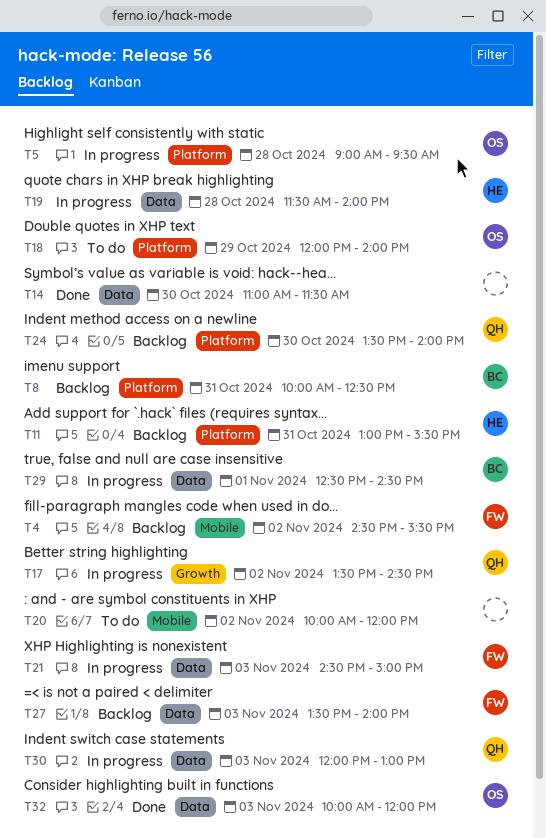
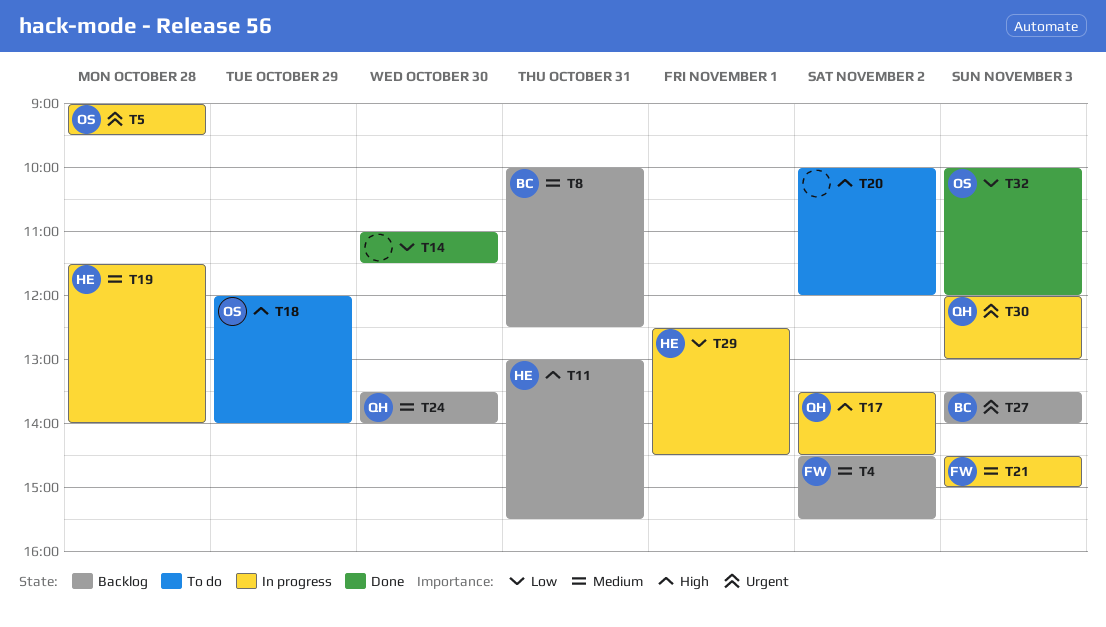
T27, owner: FW -> BC
T29, owner: BC -> HE

